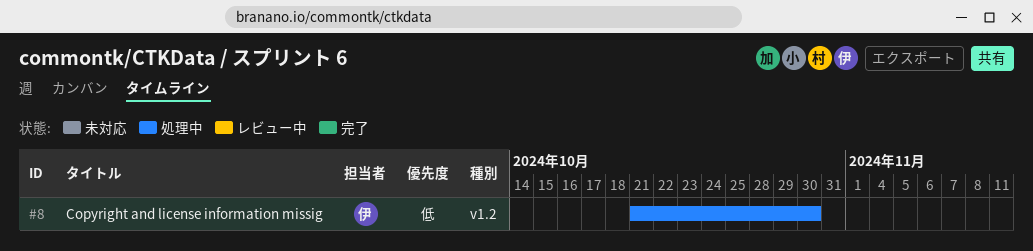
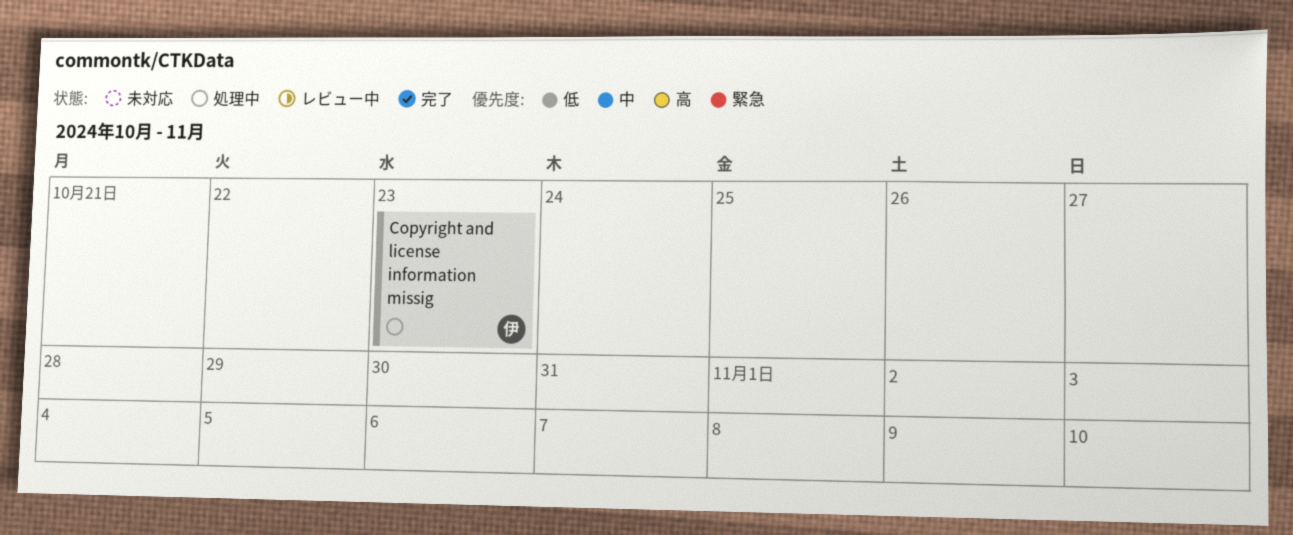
Copyright and license information missig, due: Oct 30 -> Oct 23

